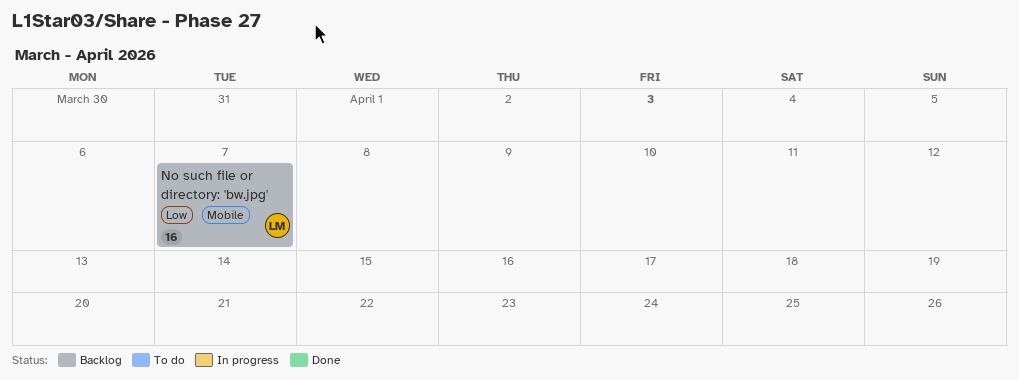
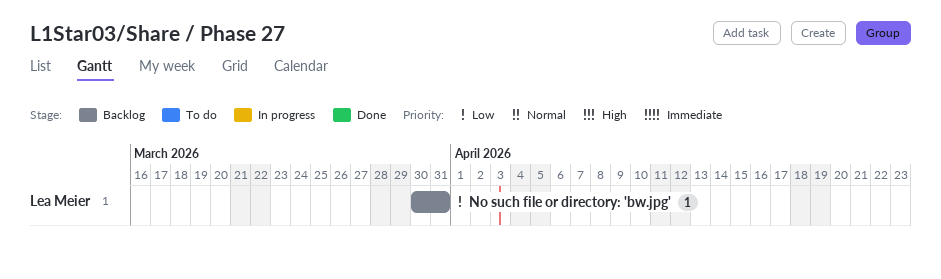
No such file or directory: 'bw.jpg', estimate: 16 -> 1
No such file or directory: 'bw.jpg', due: Apr 7 -> Mar 31

